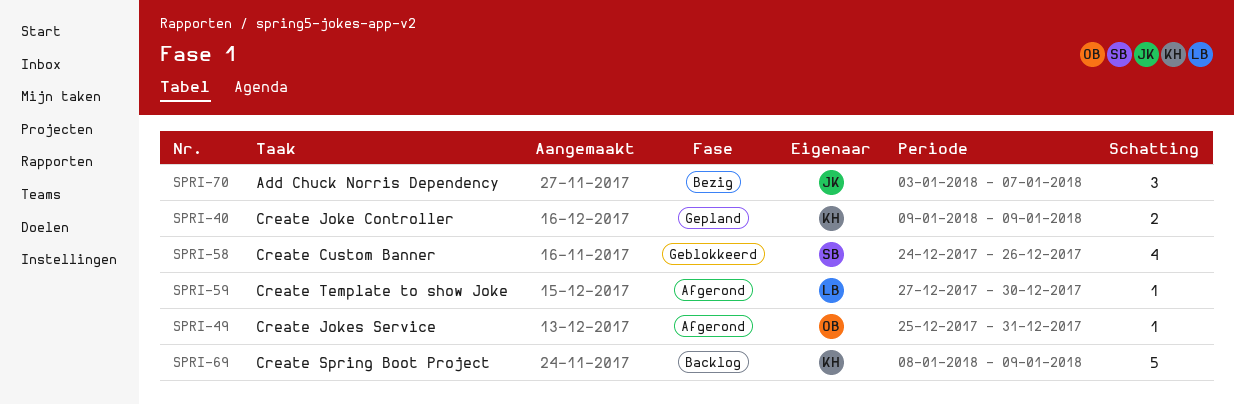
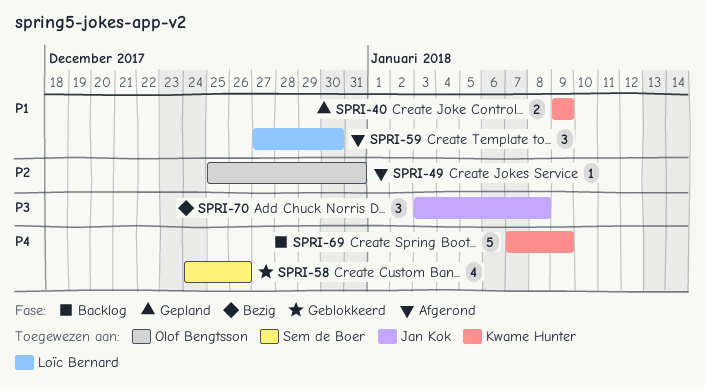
SPRI-59, estimate: 1 -> 3
SPRI-69, start: Jan 8 -> Jan 7
SPRI-70, due: Jan 7 -> Jan 8

